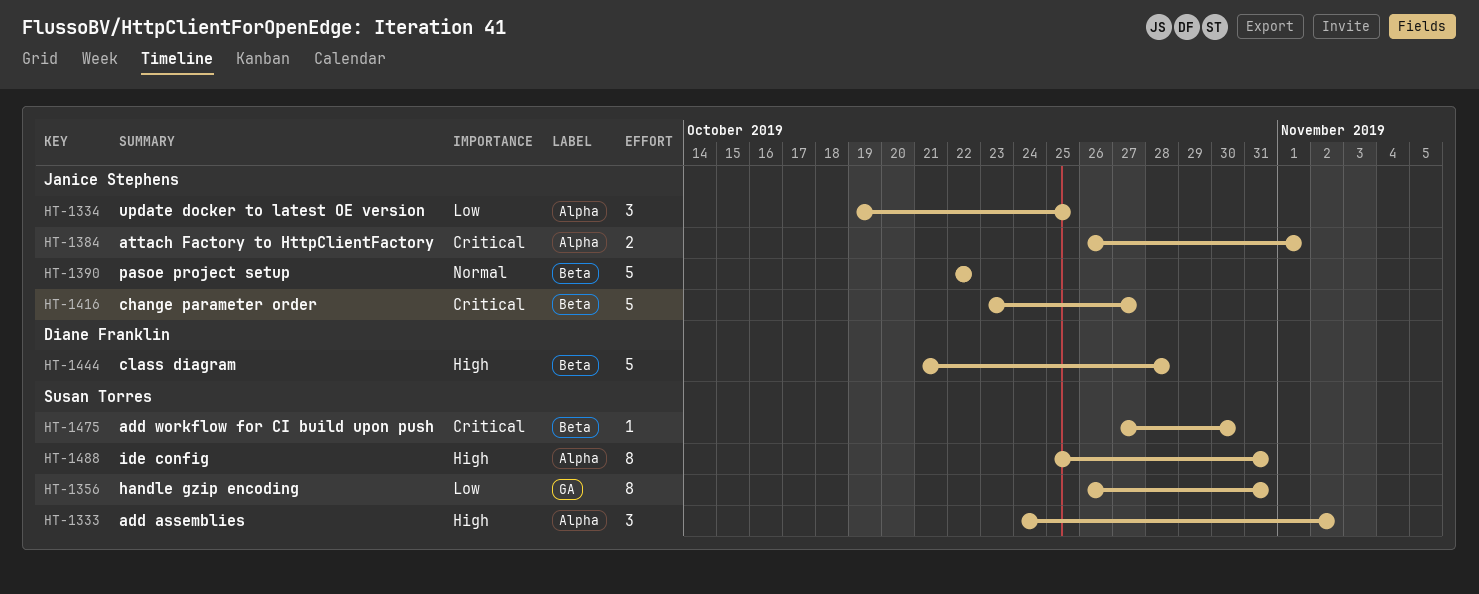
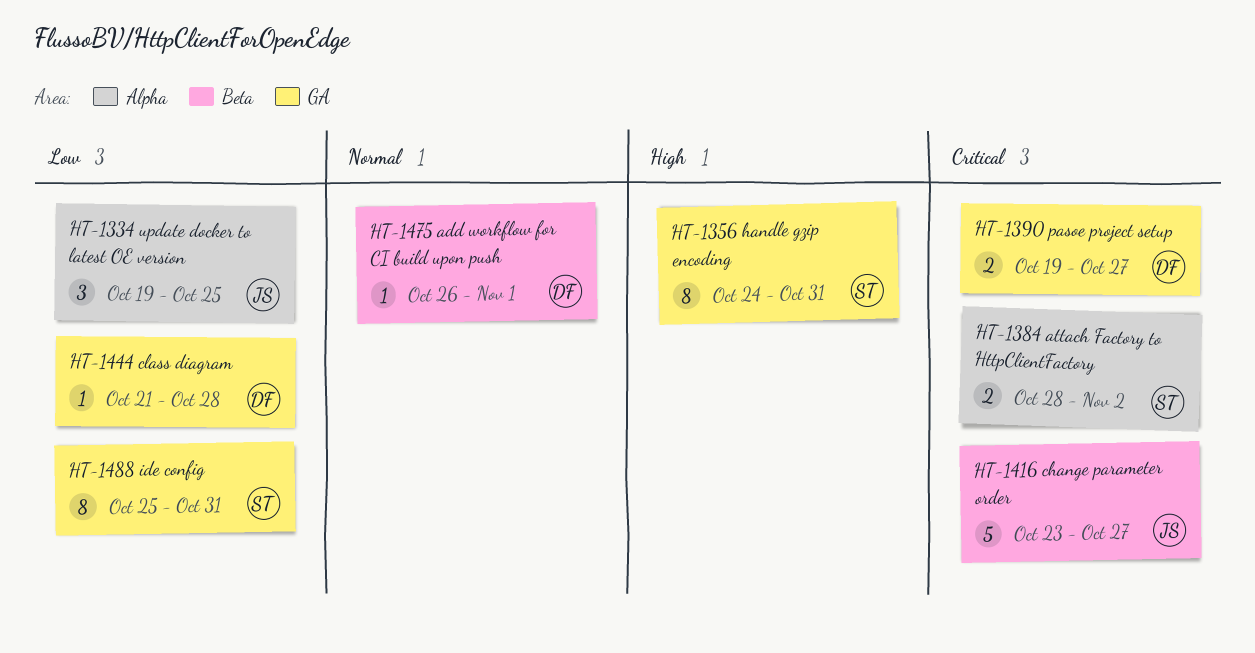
HT-1333: present -> none
HT-1356, priority: Low -> High
HT-1356, start: Oct 26 -> Oct 24
HT-1384, owner: Janice Stephens -> Susan Torres
HT-1384, start: Oct 26 -> Oct 28
HT-1384, due: Nov 1 -> Nov 2
HT-1390, owner: Janice Stephens -> Diane Franklin
HT-1390, priority: Normal -> Critical
HT-1390, label: Beta -> GA
HT-1390, estimate: 5 -> 2
HT-1390, start: Oct 22 -> Oct 19
HT-1390, due: Oct 22 -> Oct 27
HT-1444, priority: High -> Low
HT-1444, label: Beta -> GA
HT-1444, estimate: 5 -> 1
HT-1475, owner: Susan Torres -> Diane Franklin
HT-1475, priority: Critical -> Normal
HT-1475, start: Oct 27 -> Oct 26
HT-1475, due: Oct 30 -> Nov 1
HT-1488, priority: High -> Low
HT-1488, label: Alpha -> GA

